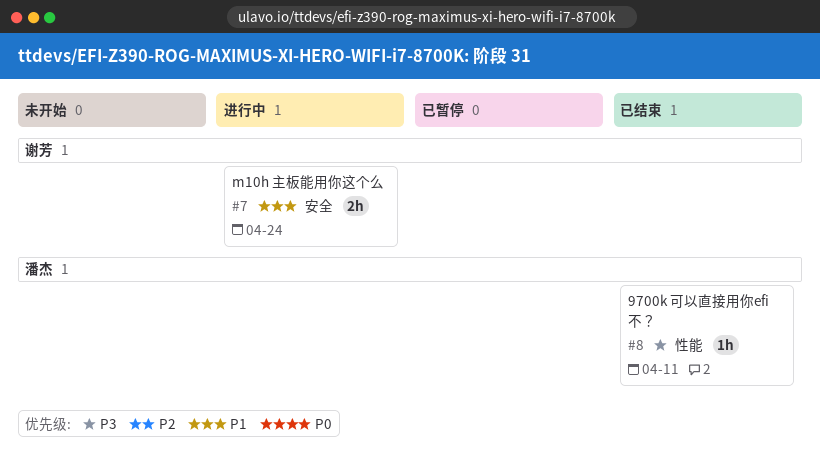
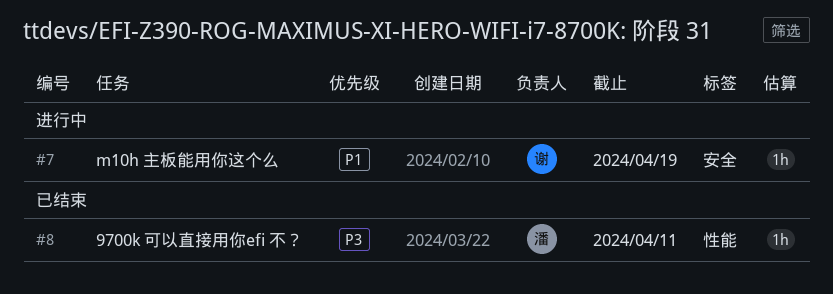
#7, estimate: 2h -> 1h
#7, due: Apr 24 -> Apr 19

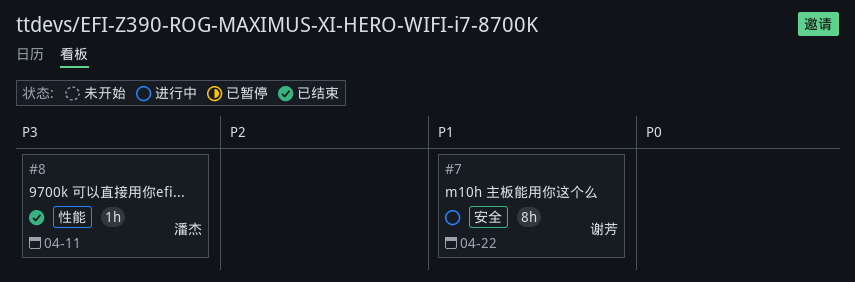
#7, estimate: 1h -> 8h
#7, due: Apr 19 -> Apr 22

